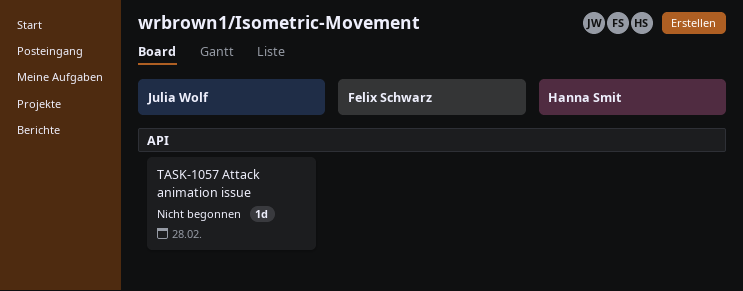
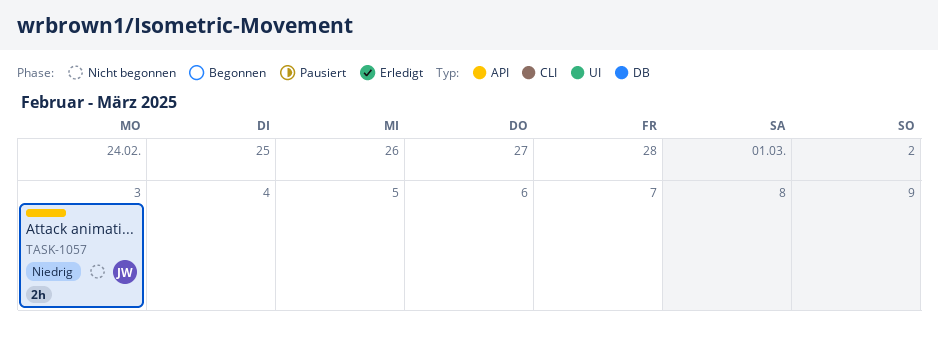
TASK-1057, estimate: 1d -> 2h
TASK-1057, due: Feb 28 -> Mar 3

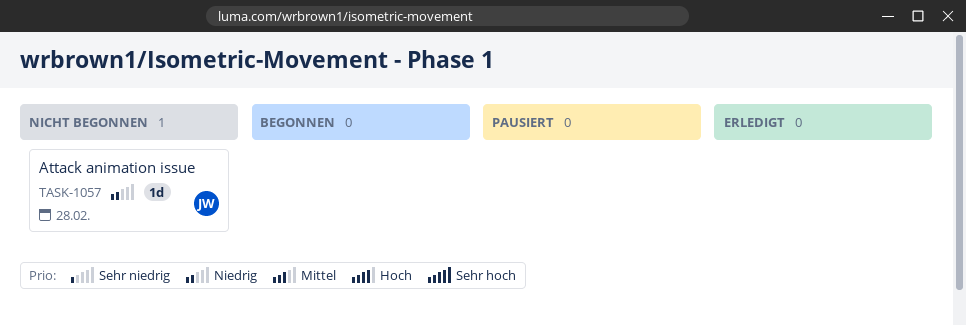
TASK-1057, estimate: 2h -> 1d
TASK-1057, due: Mar 3 -> Feb 28

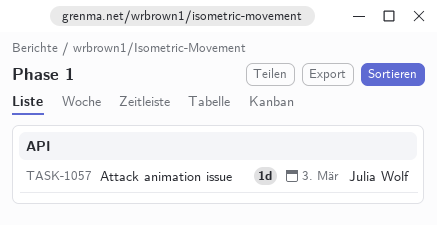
TASK-1057, due: Feb 28 -> Mar 3

